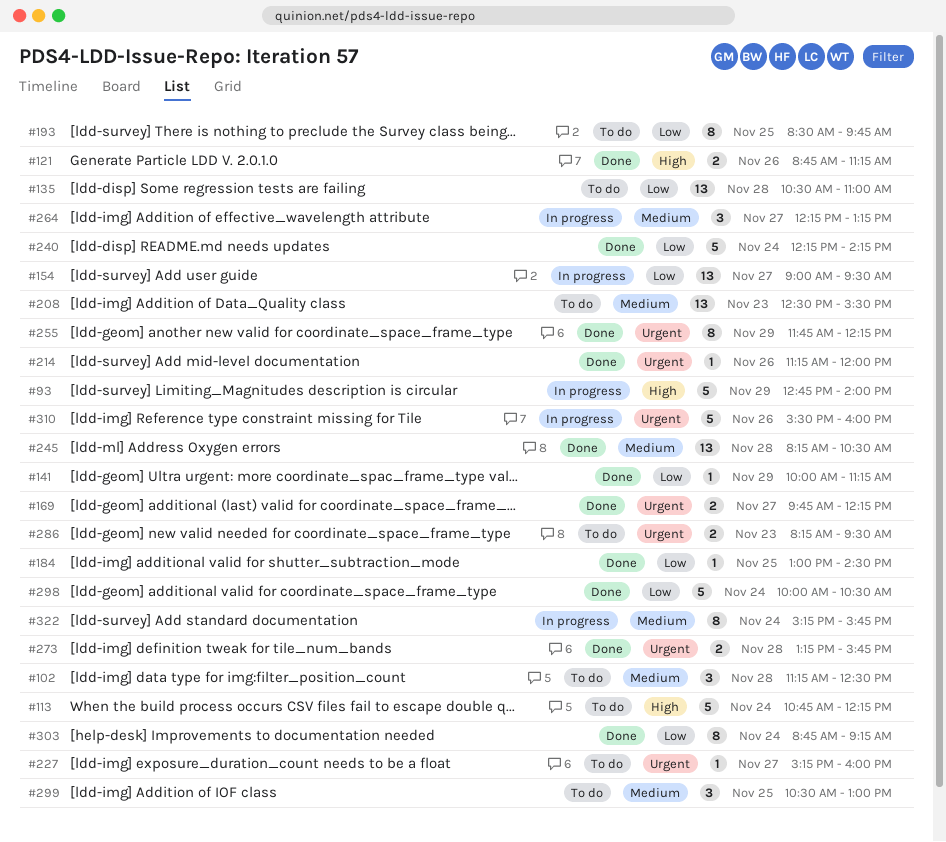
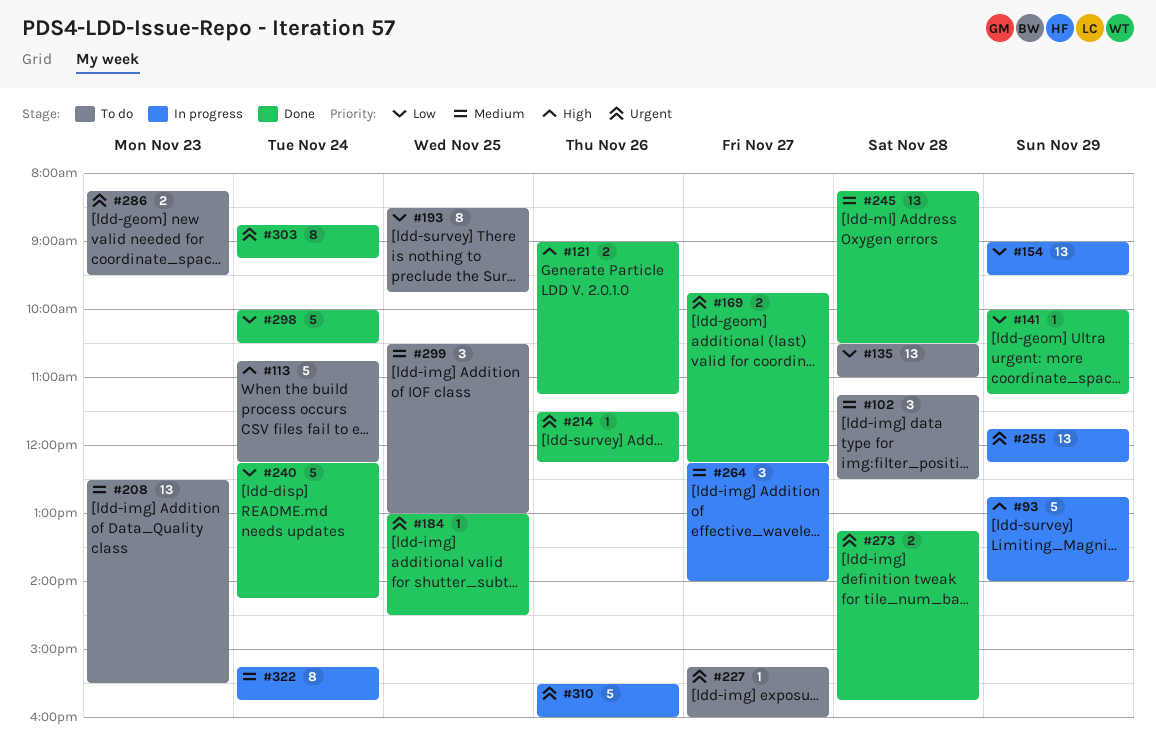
#121, begins: 08:45 -> 09:00
#154, day: Nov 27 -> Nov 29
#184, priority: Low -> Urgent
#214, begins: 11:15 -> 11:30
#214, ends: 12:00 -> 12:15
#255, status: Done -> In progress
#255, estimate: 8 -> 13
#264, ends: 13:15 -> 14:00
#303, priority: Low -> Urgent

